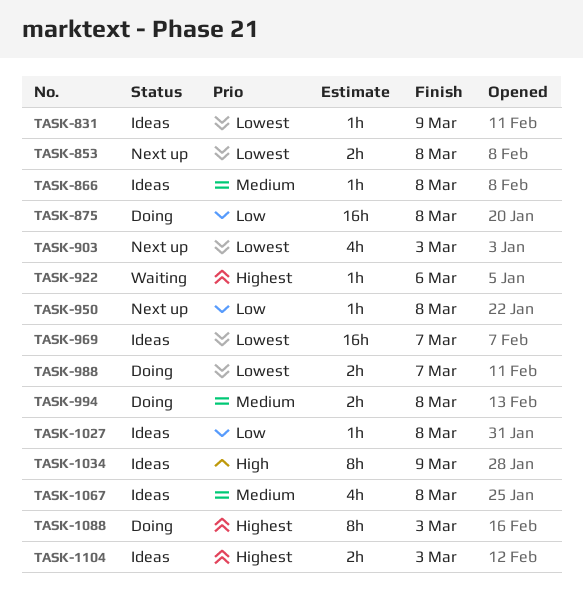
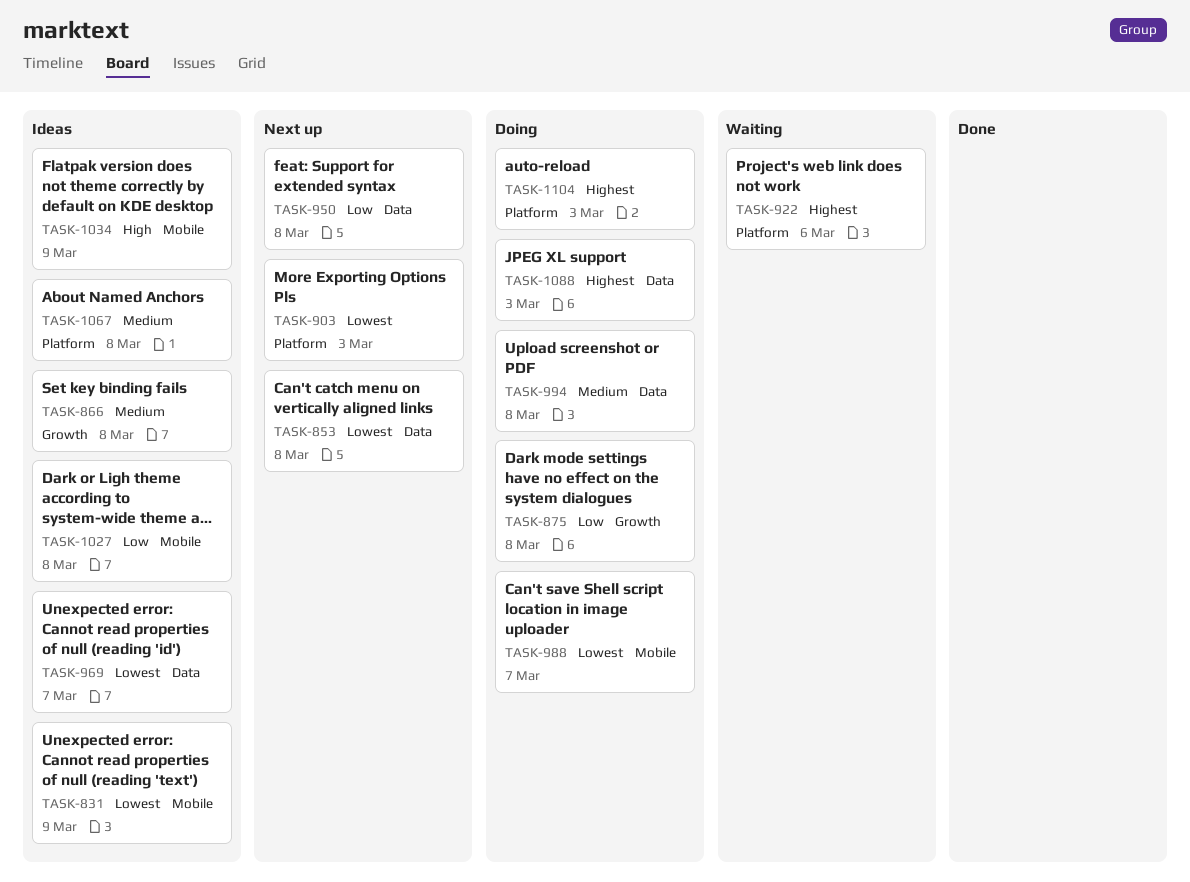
TASK-1104, status: Ideas -> Doing

